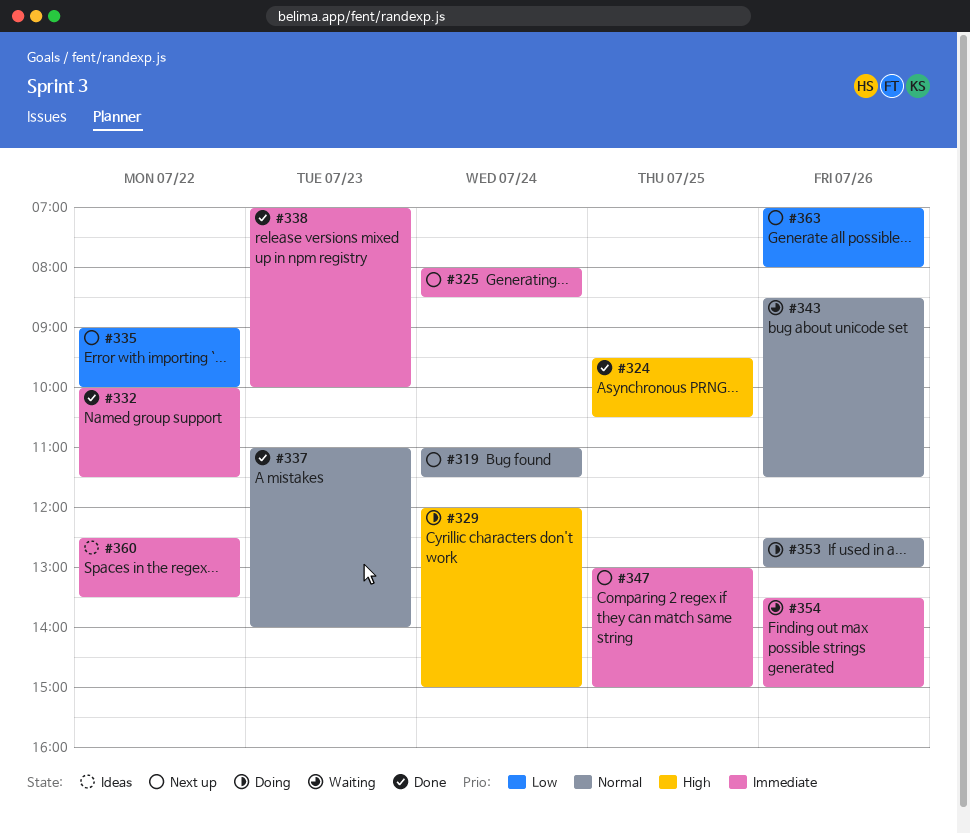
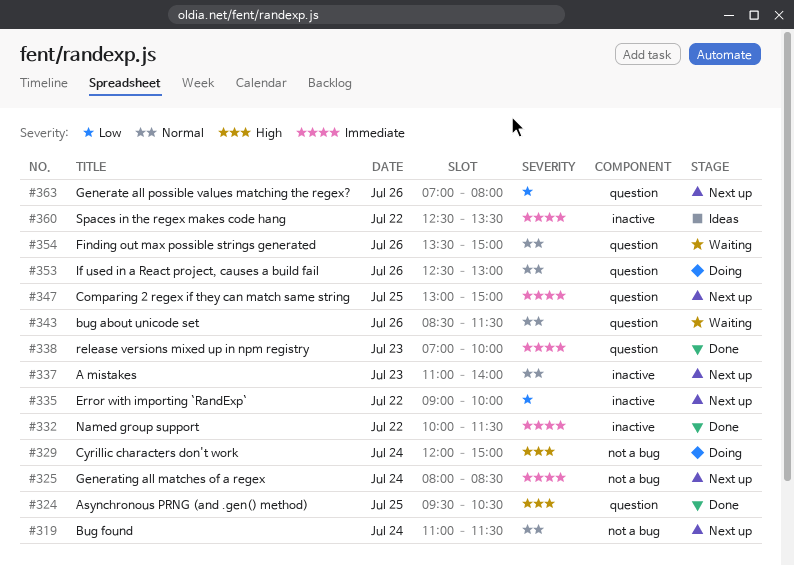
#337, status: Done -> Next up
#354, priority: Immediate -> Normal

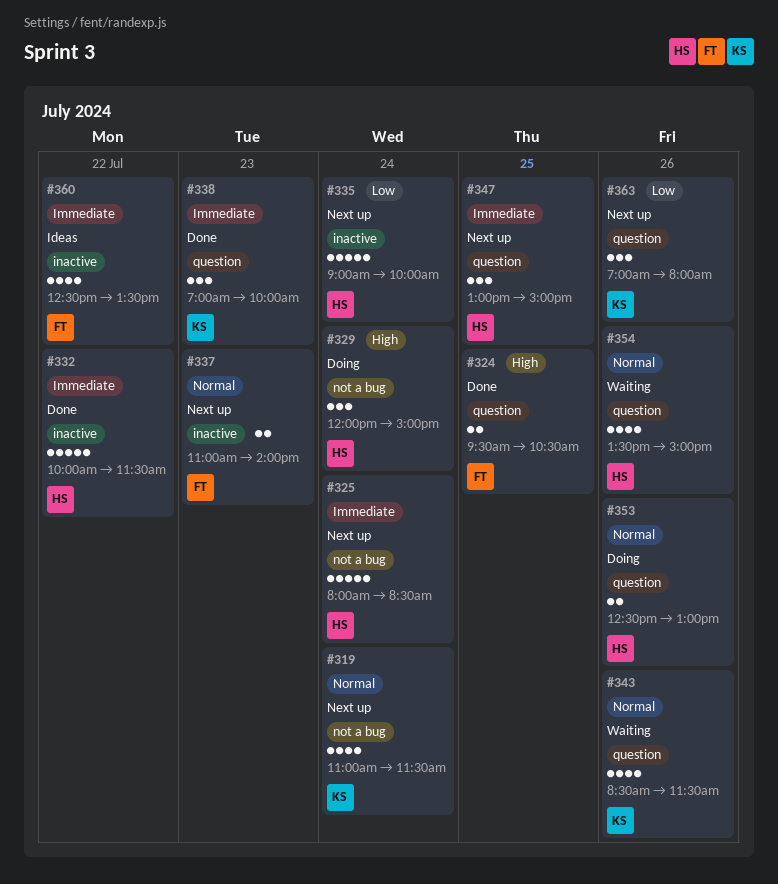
#335, day: Jul 22 -> Jul 24

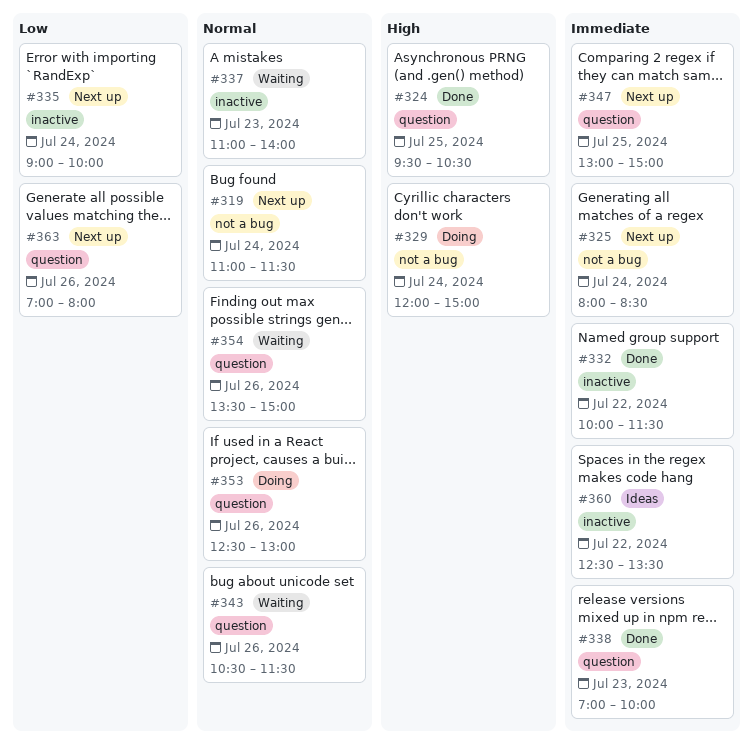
#337, status: Next up -> Waiting
#343, begins: 08:30 -> 10:30

